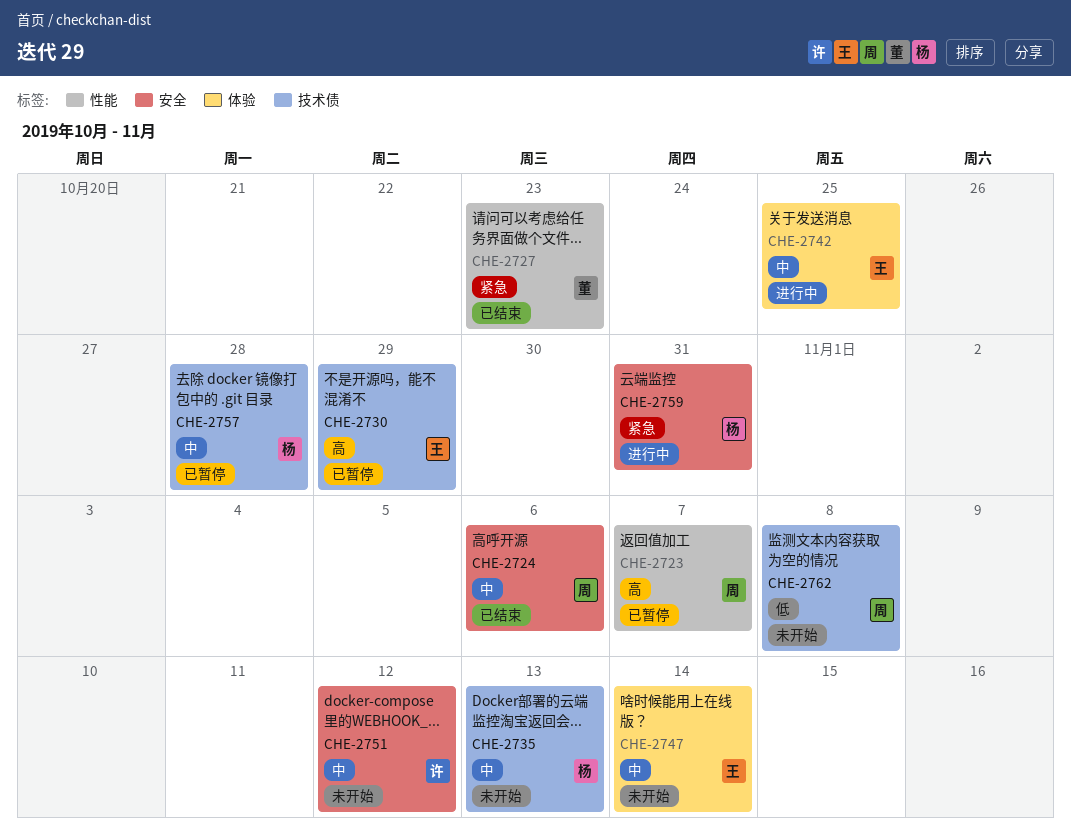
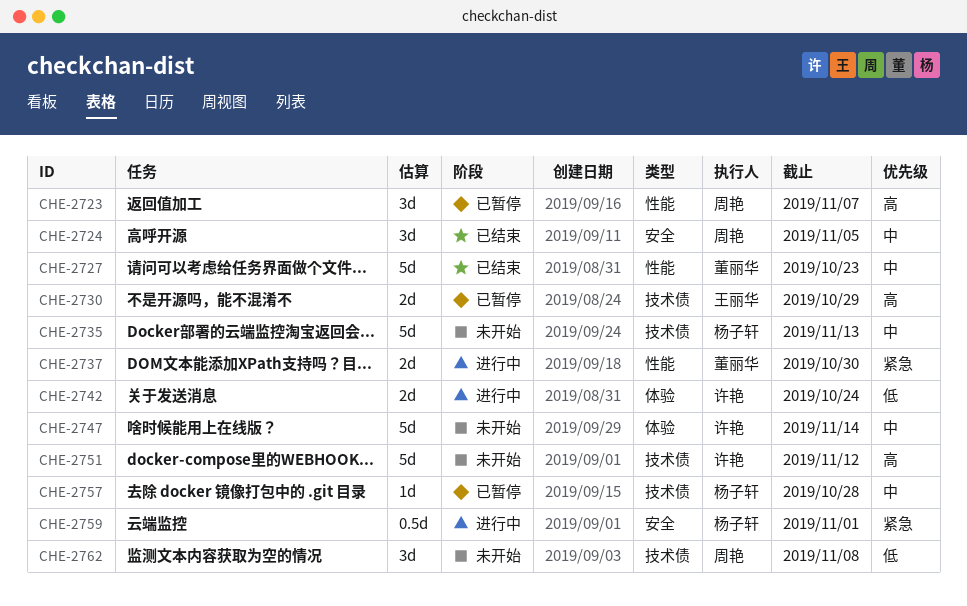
CHE-2724, due: Nov 6 -> Nov 5
CHE-2727, priority: 紧急 -> 中
CHE-2737: none -> present
CHE-2742, owner: 王丽华 -> 许艳
CHE-2742, priority: 中 -> 低
CHE-2742, due: Oct 25 -> Oct 24
CHE-2747, owner: 王丽华 -> 许艳
CHE-2751, priority: 中 -> 高
CHE-2751, label: 安全 -> 技术债
CHE-2759, due: Oct 31 -> Nov 1

